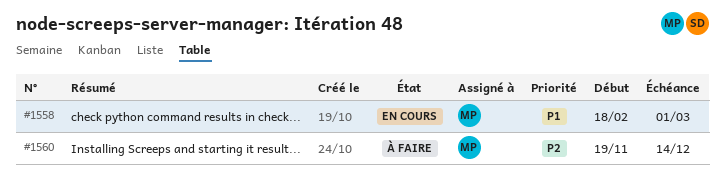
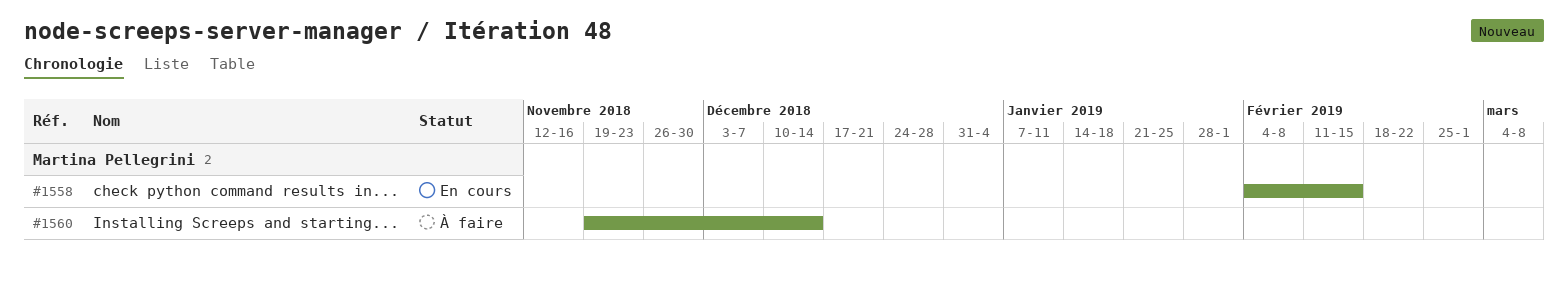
#1558, start: Feb 18 -> Feb 4
#1558, due: Mar 1 -> Feb 15

